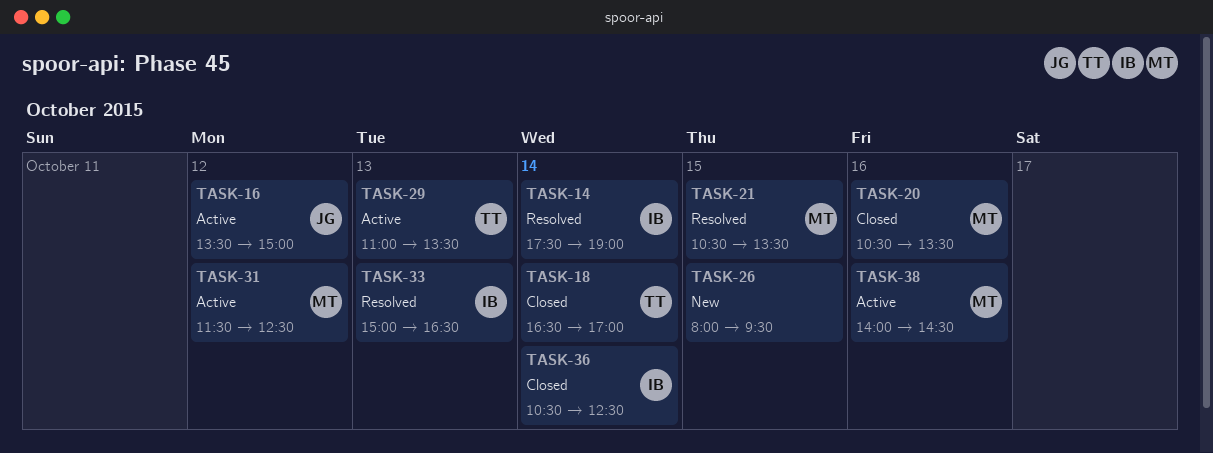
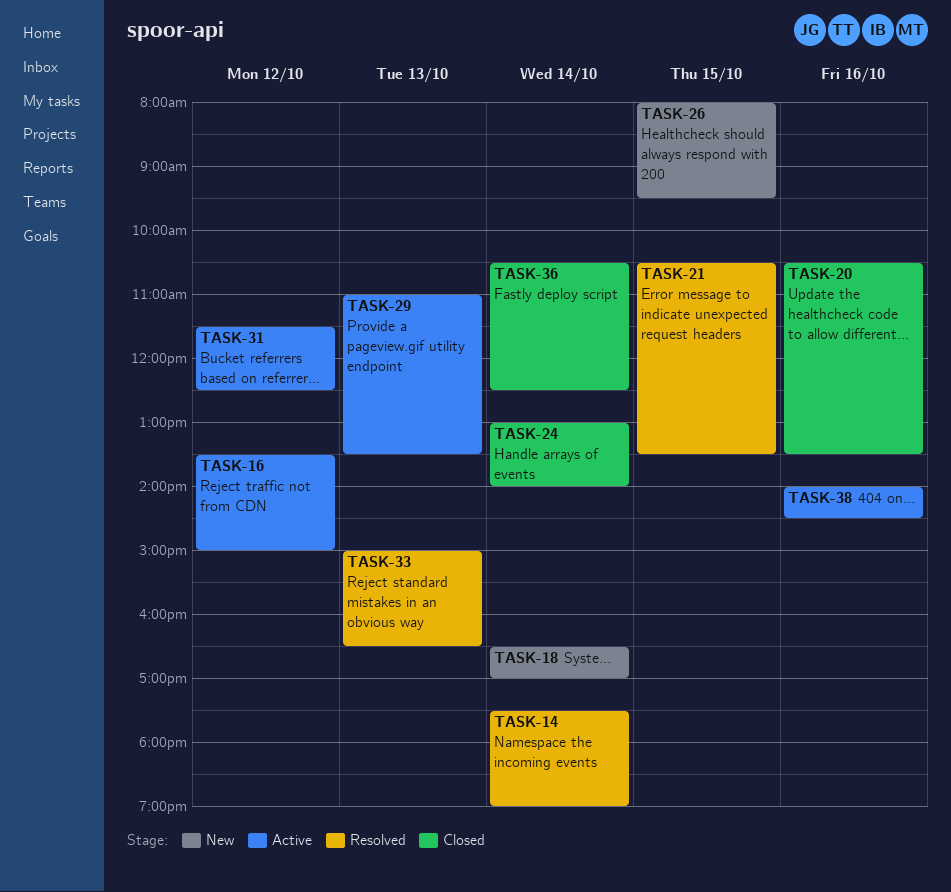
TASK-18, status: Closed -> New
TASK-24: none -> present

